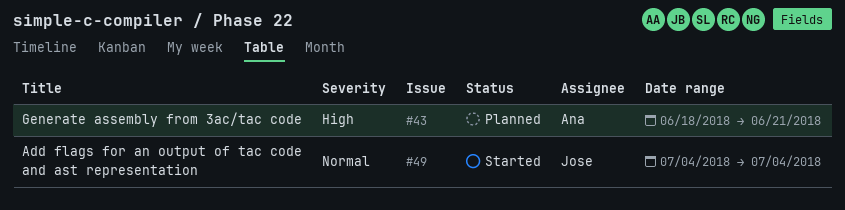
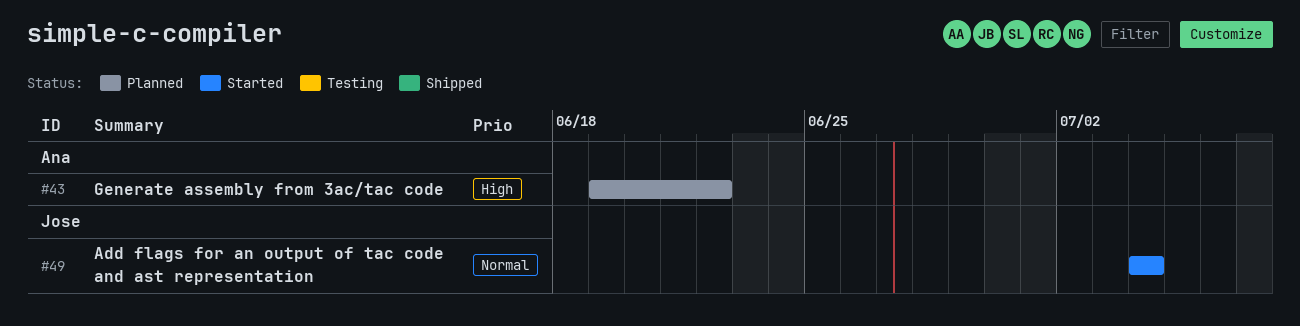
#43, start: Jun 18 -> Jun 19
#43, due: Jun 21 -> Jun 22

